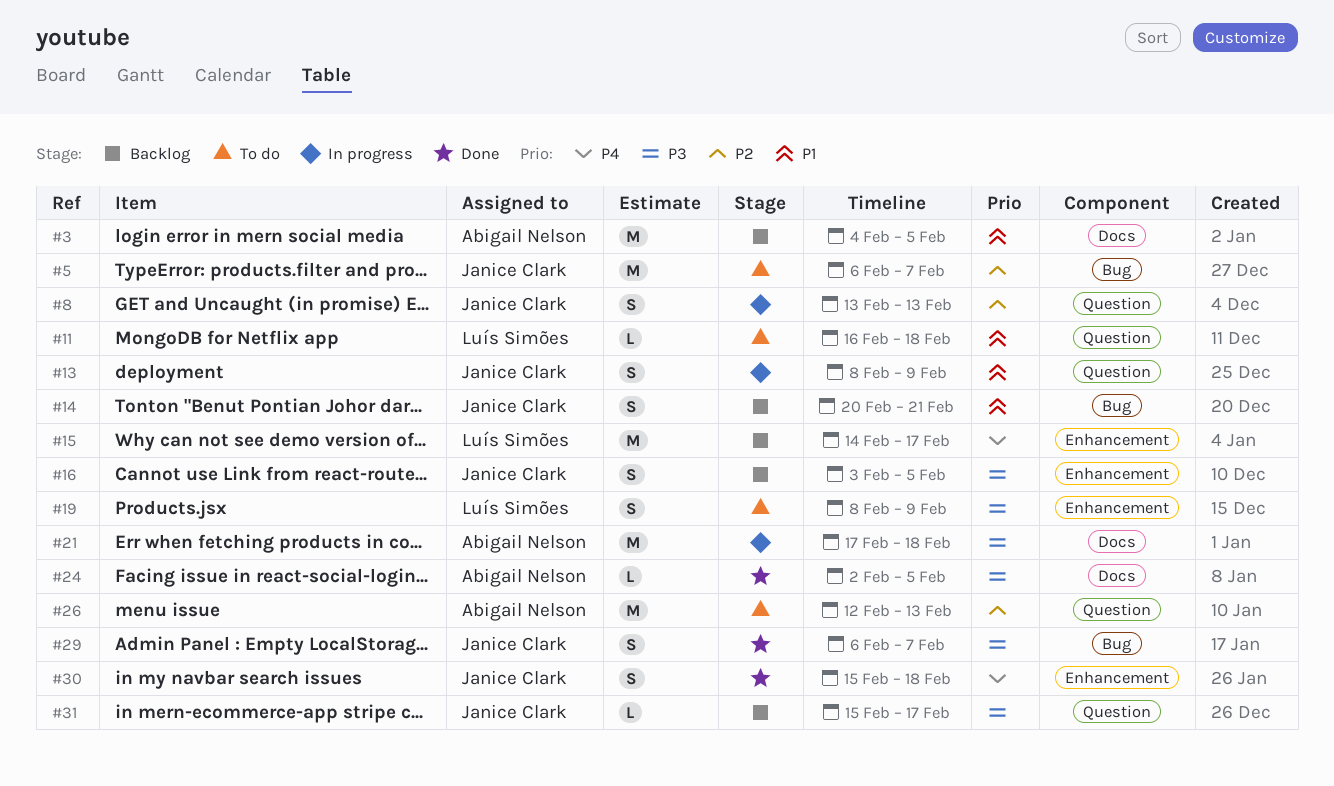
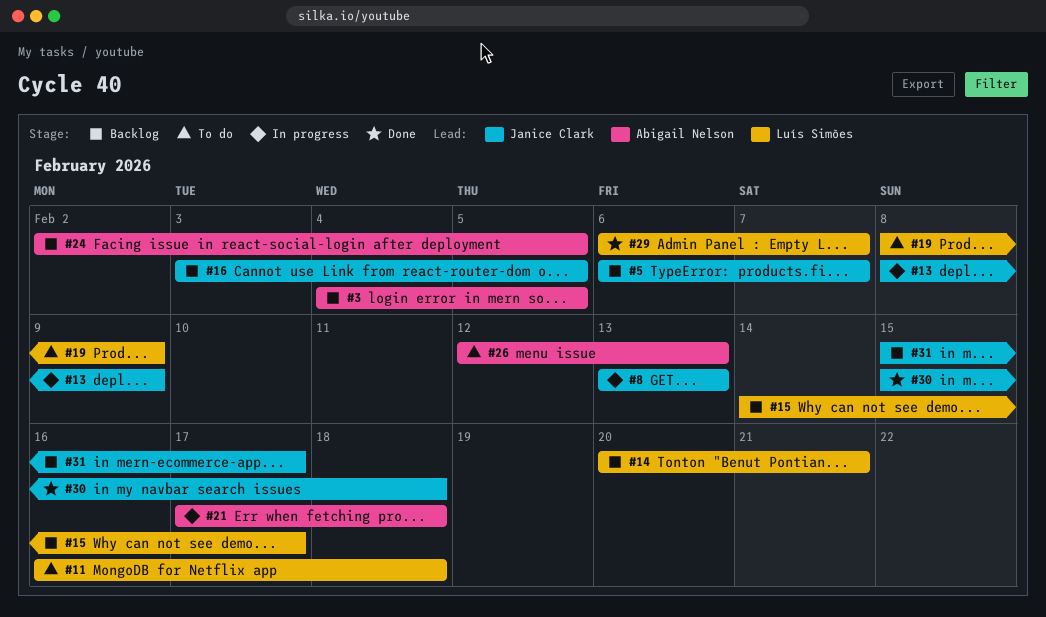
#5, status: To do -> Backlog
#14, owner: Janice Clark -> Luís Simões
#24, status: Done -> Backlog
#29, owner: Janice Clark -> Luís Simões

